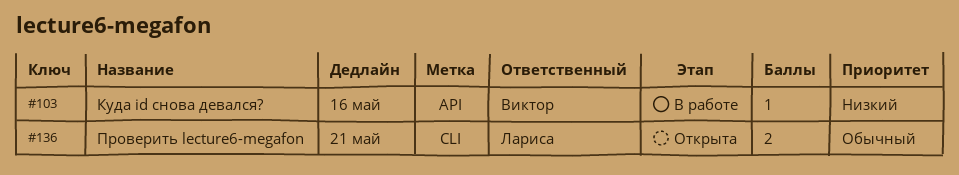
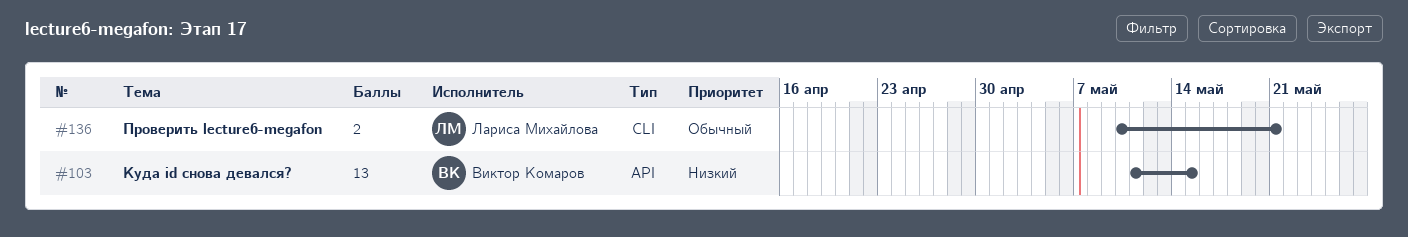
#103, estimate: 1 -> 13
#103, due: May 16 -> May 15

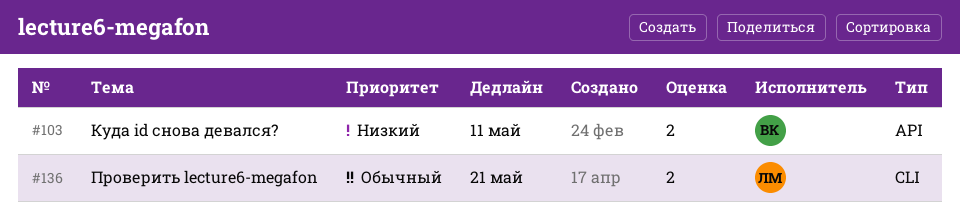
#103, estimate: 13 -> 2
#103, due: May 15 -> May 11

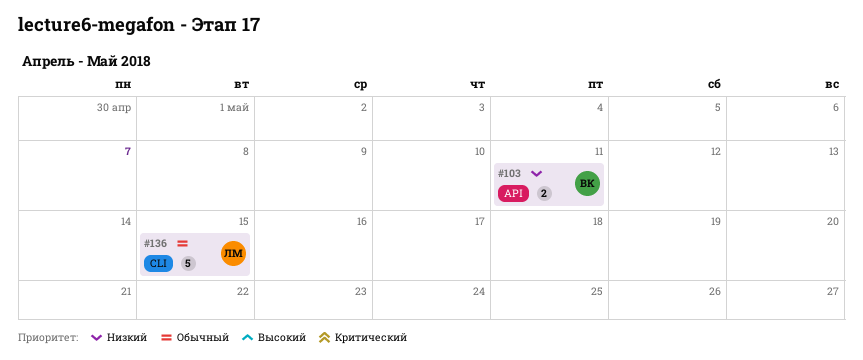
#136, estimate: 2 -> 5
#136, due: May 21 -> May 15

